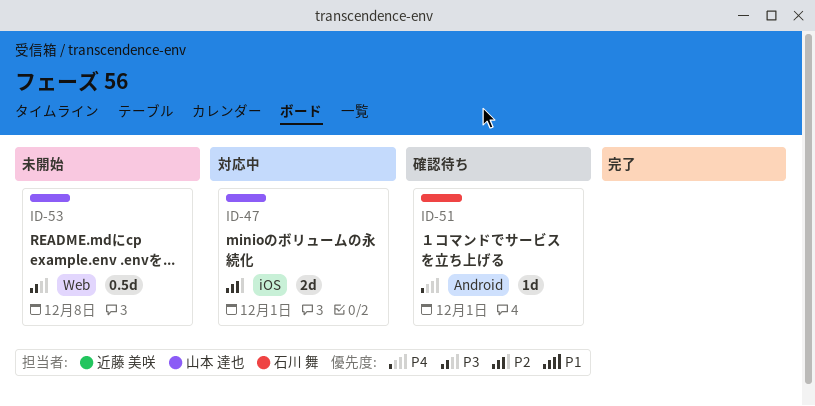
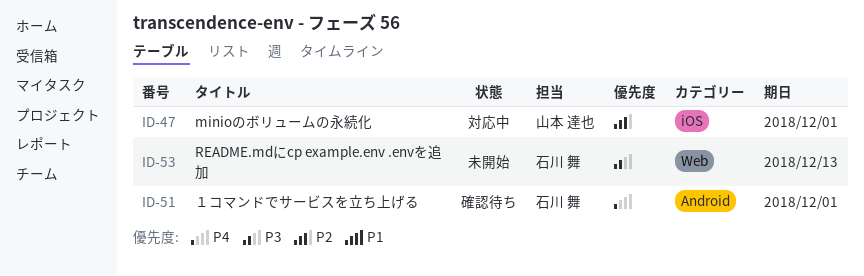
ID-53, owner: 山本 達也 -> 石川 舞
ID-53, due: Dec 8 -> Dec 13

